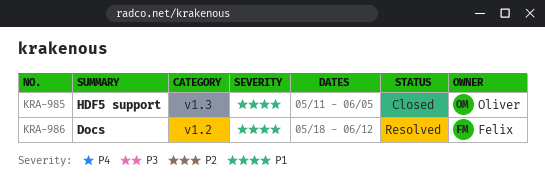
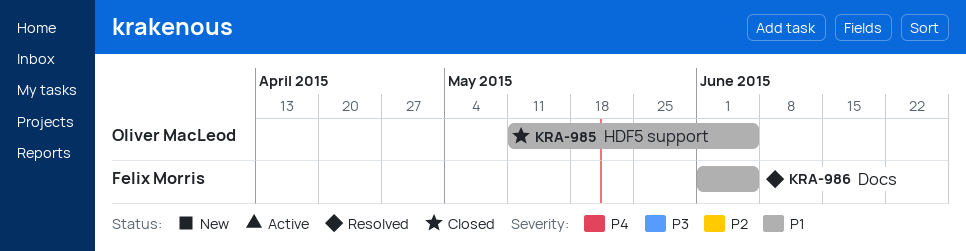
KRA-986, start: May 18 -> Jun 1
KRA-986, due: Jun 12 -> Jun 5

